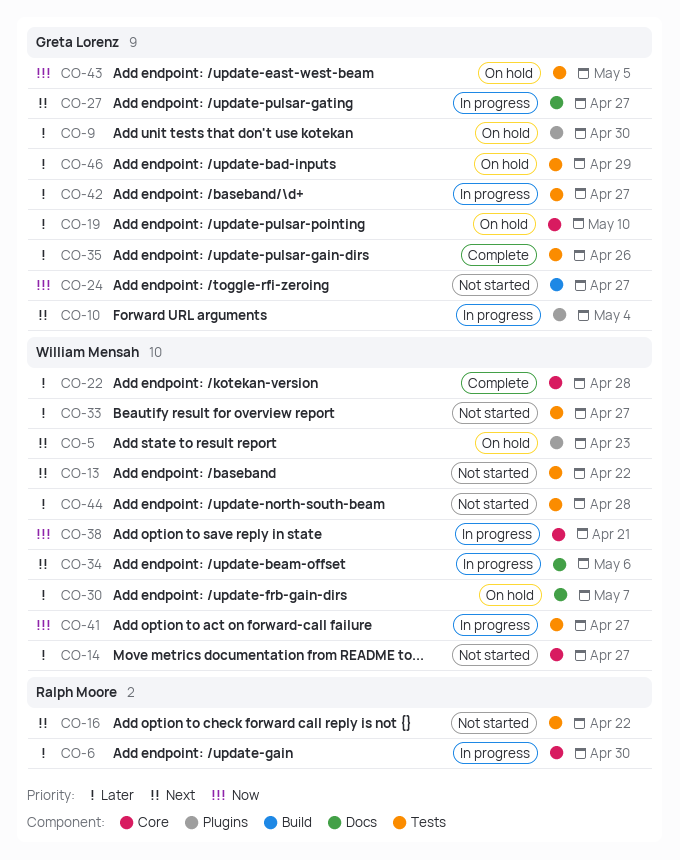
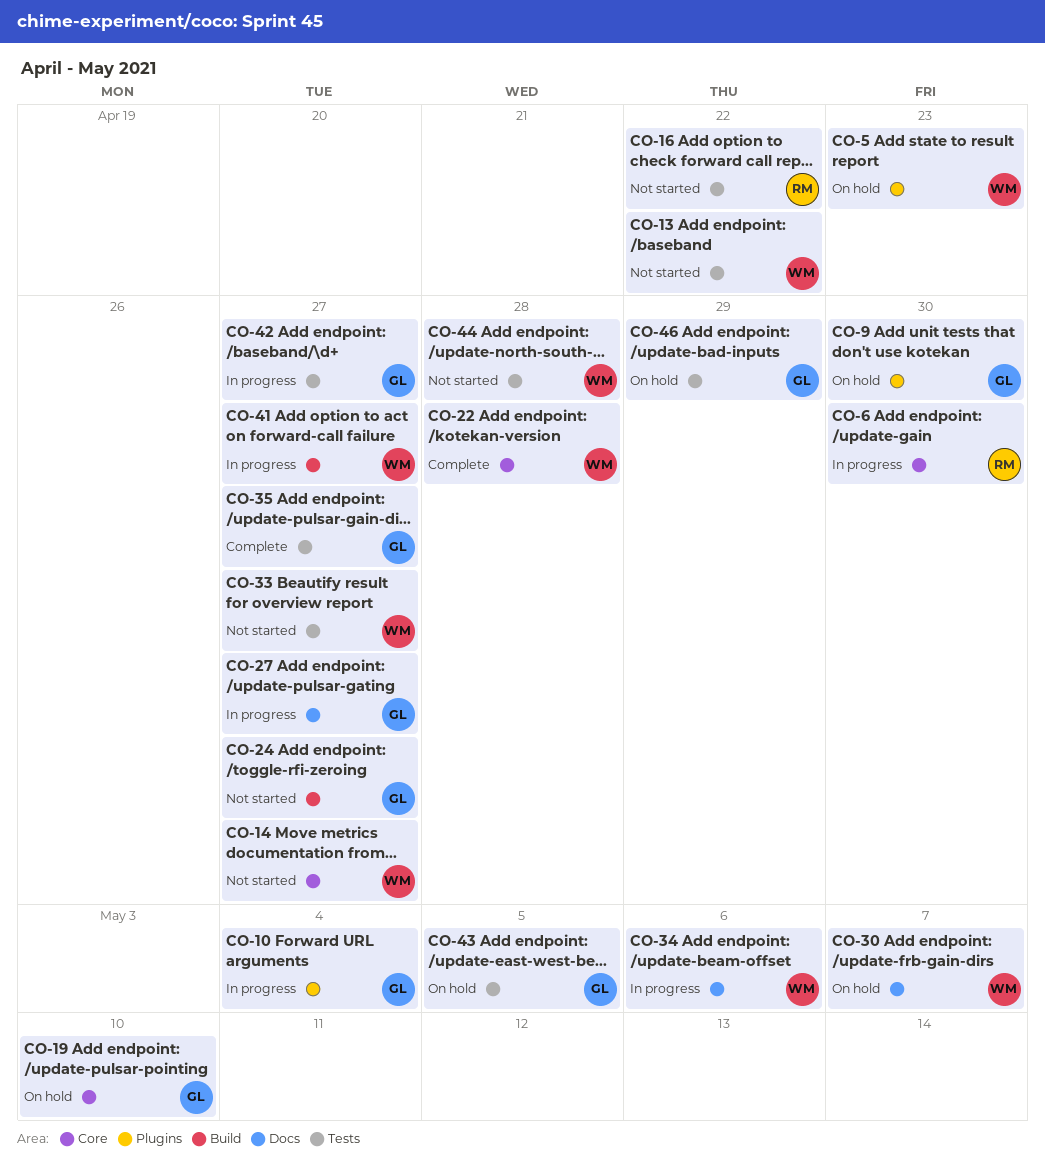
CO-35, due: Apr 26 -> Apr 27
CO-38: present -> none
CO-41, label: Tests -> Build

